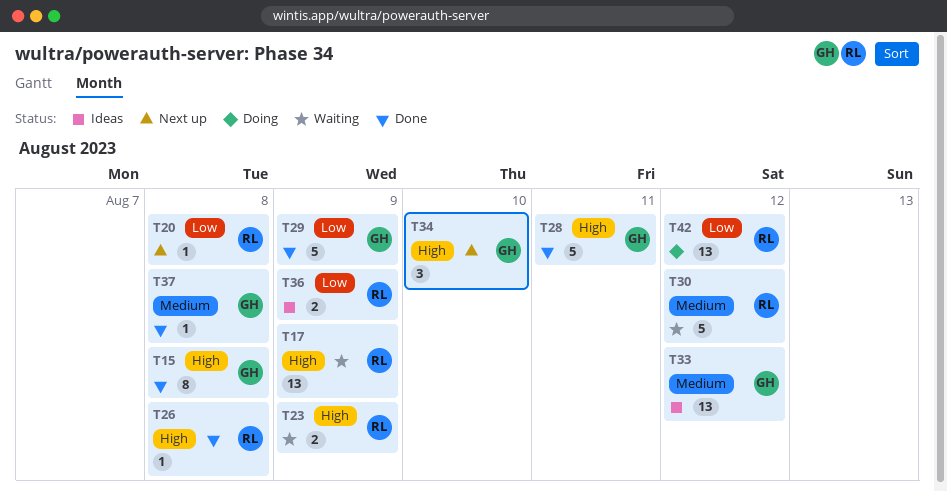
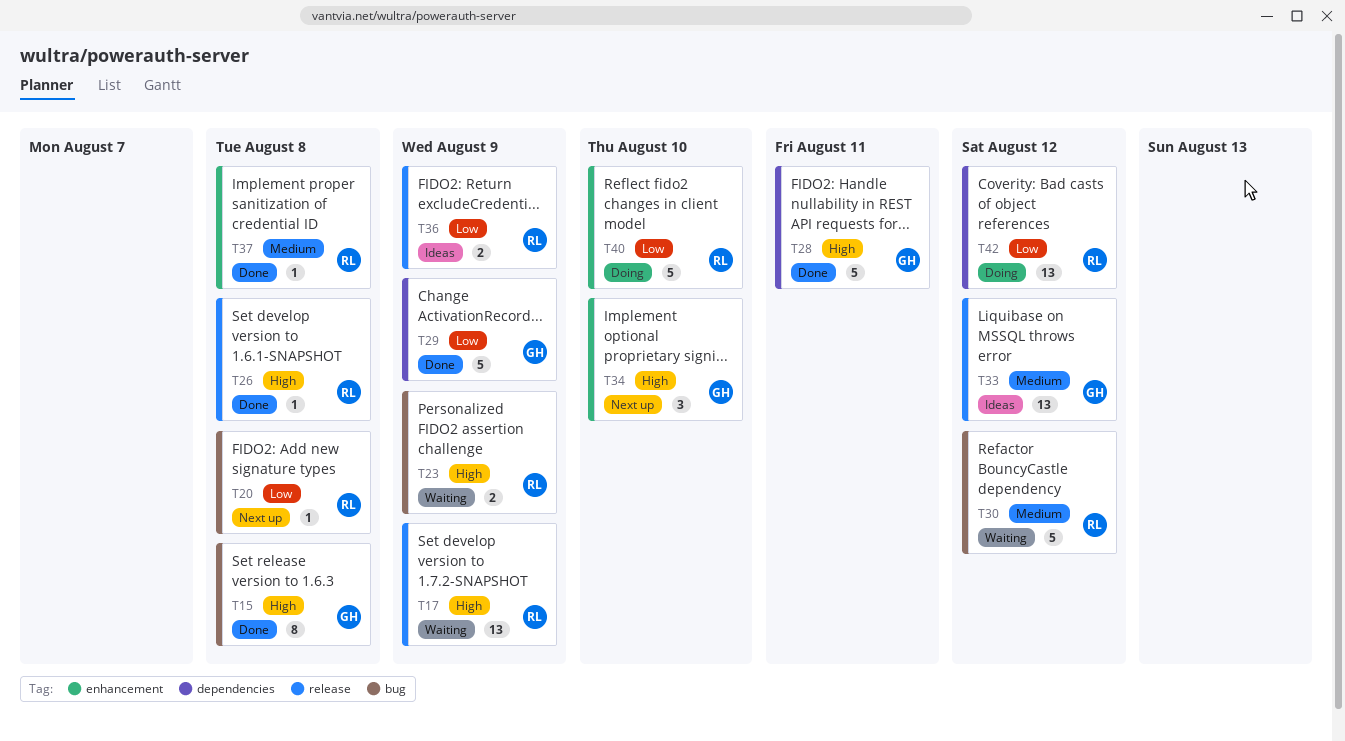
T37, owner: GH -> RL
T40: none -> present

